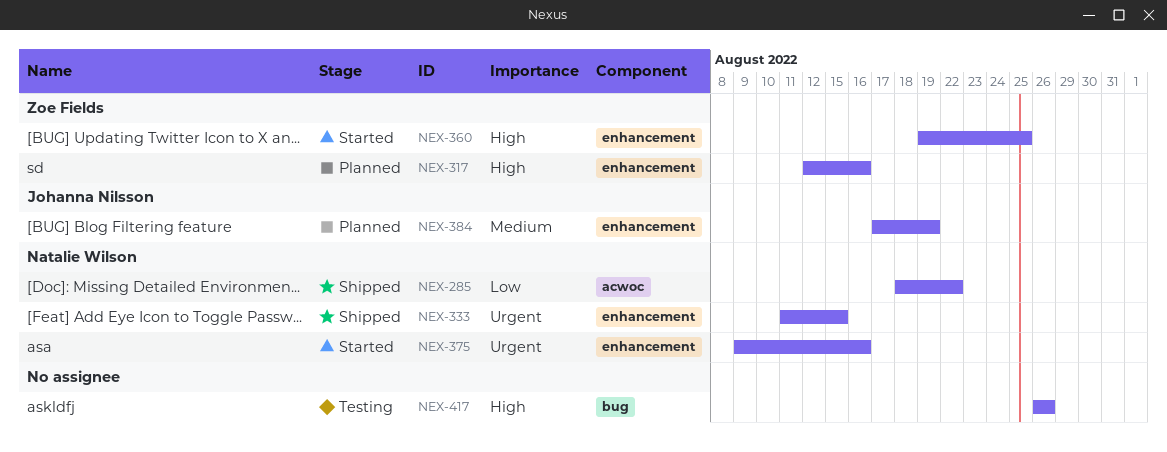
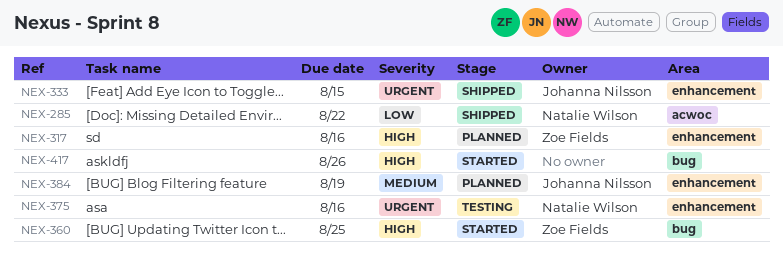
NEX-333, owner: Natalie Wilson -> Johanna Nilsson
NEX-360, label: enhancement -> bug
NEX-375, status: Started -> Testing
NEX-417, status: Testing -> Started

